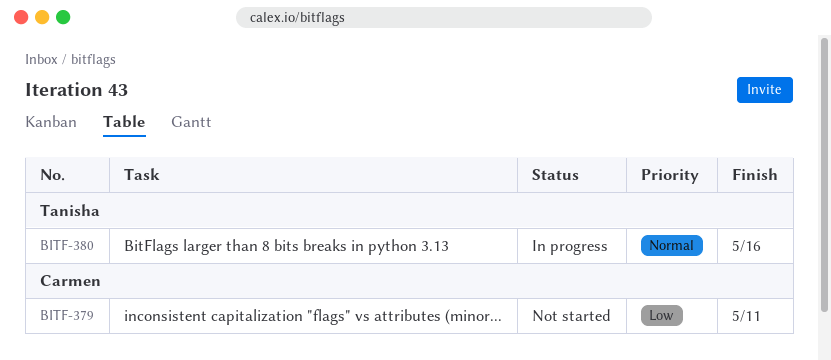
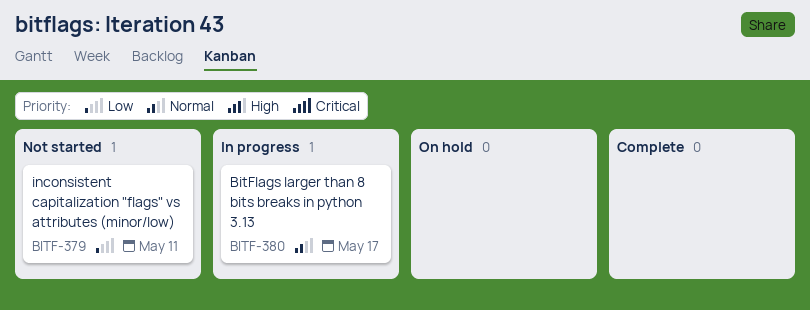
BITF-380, due: May 16 -> May 17

